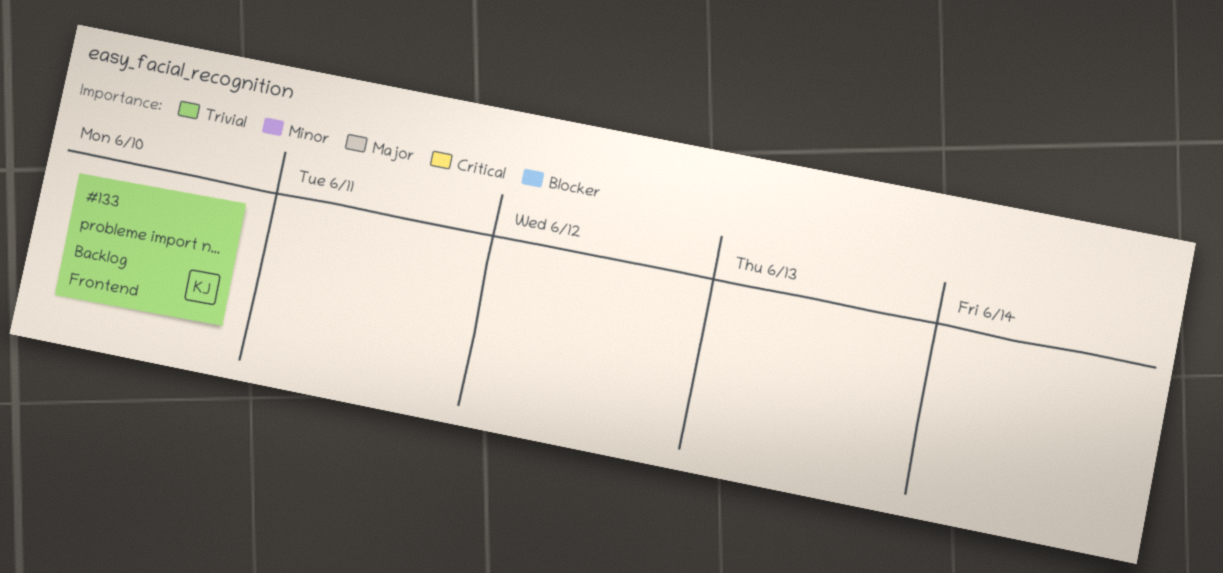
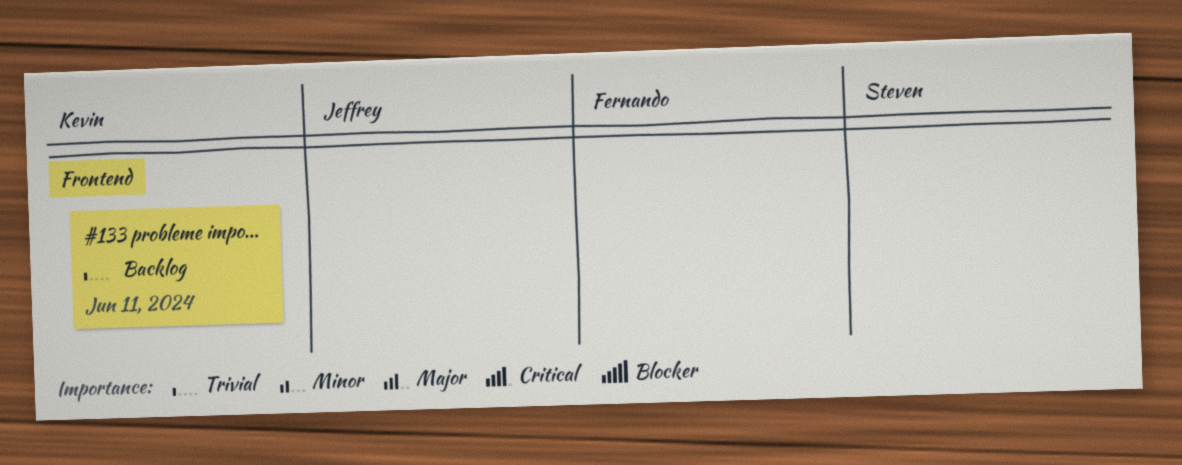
#133, due: Jun 10 -> Jun 11

